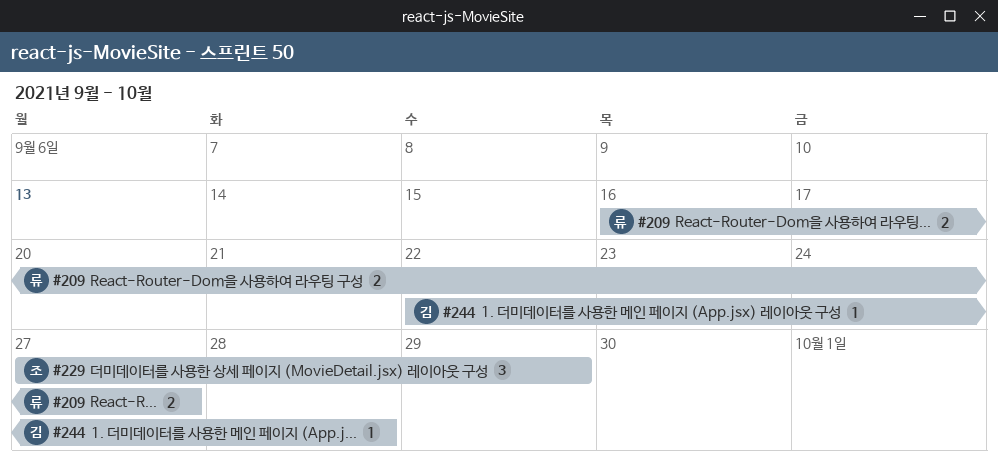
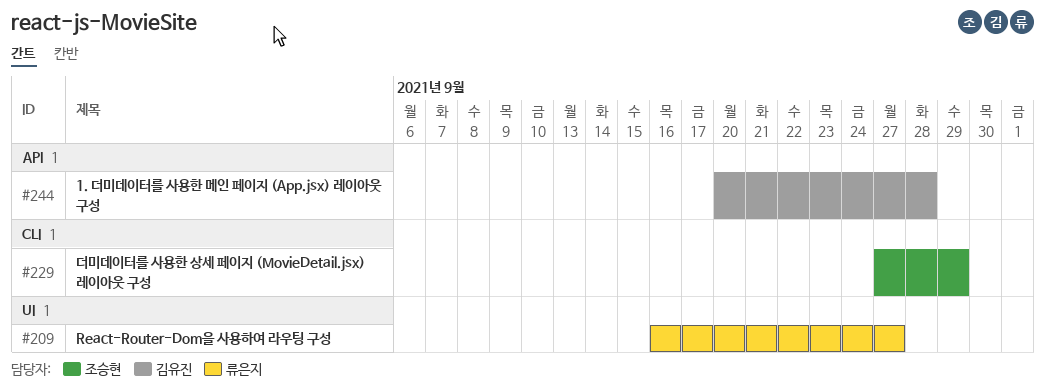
#244, start: Sep 22 -> Sep 20

